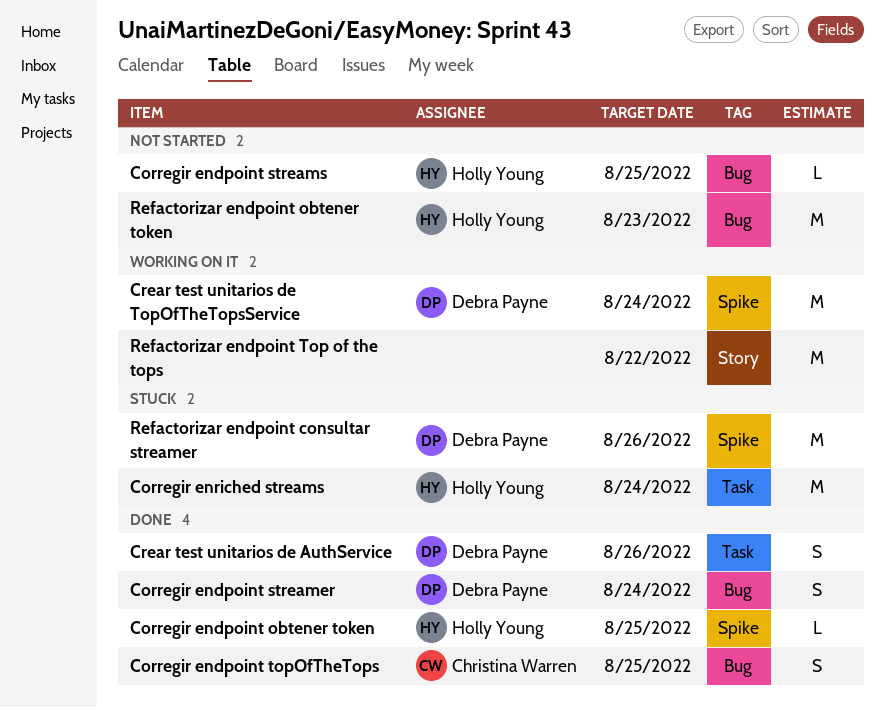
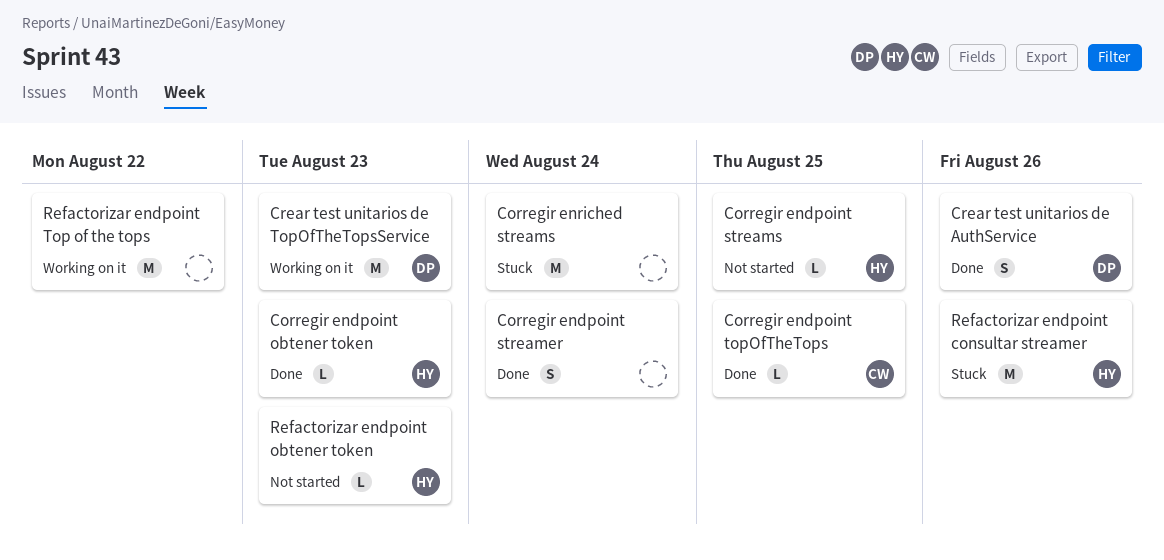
Corregir endpoint obtener token, due: Aug 25 -> Aug 23
Corregir endpoint streamer, owner: Debra Payne -> none
Corregir endpoint topOfTheTops, estimate: S -> L
Corregir enriched streams, owner: Holly Young -> none
Crear test unitarios de TopOfTheTopsService, due: Aug 24 -> Aug 23
Refactorizar endpoint consultar streamer, owner: Debra Payne -> Holly Young
Refactorizar endpoint obtener token, estimate: M -> L

